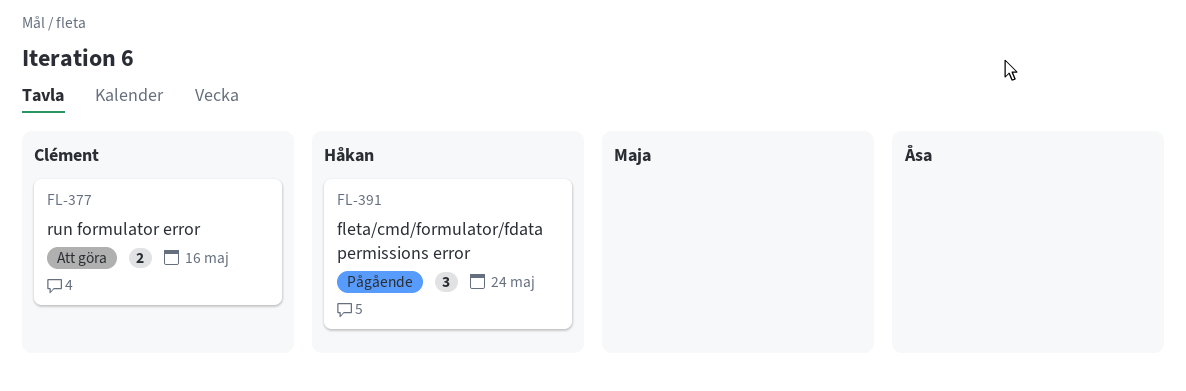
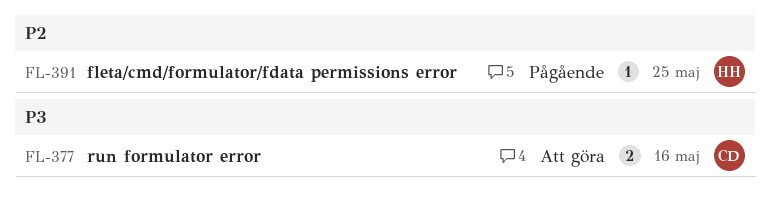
FL-391, estimate: 3 -> 1
FL-391, due: May 24 -> May 25

